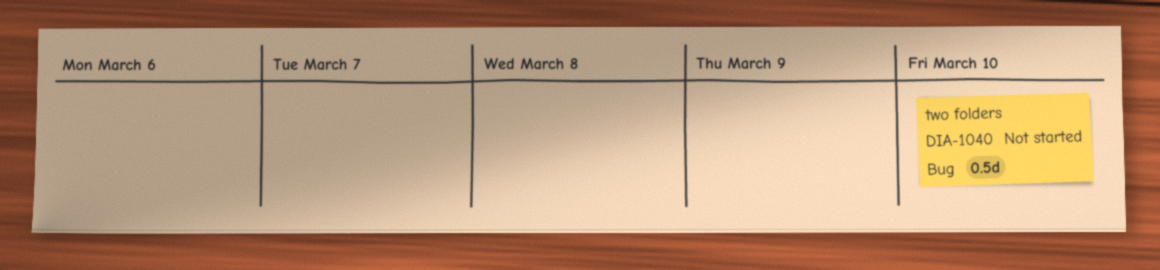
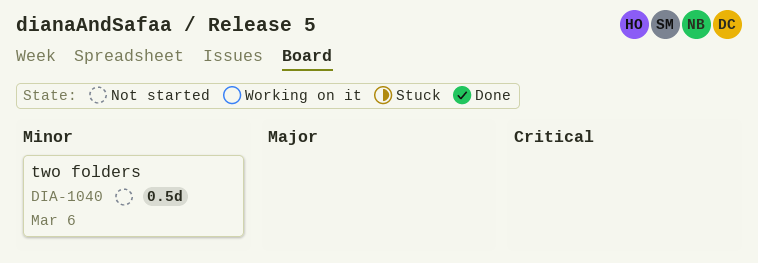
DIA-1040, due: Mar 10 -> Mar 6

